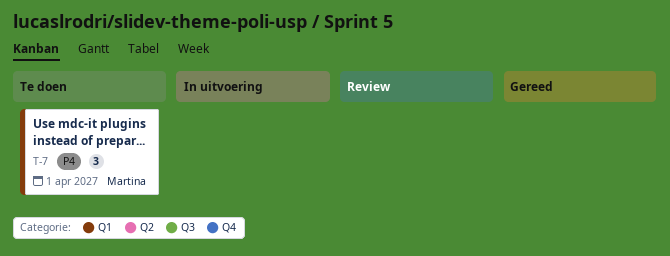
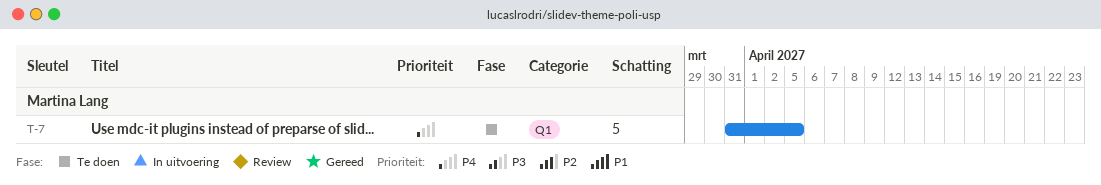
T-7, estimate: 3 -> 5
T-7, due: Apr 1 -> Apr 5

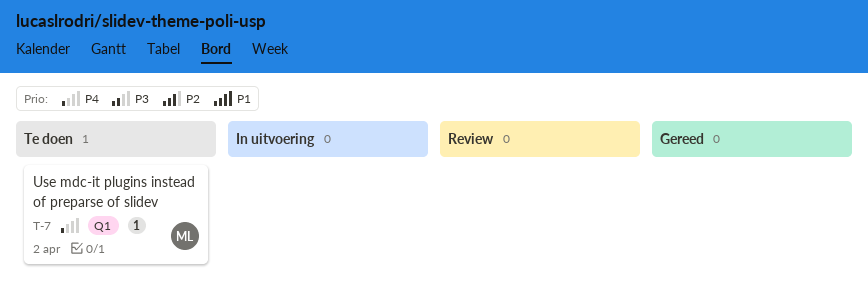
T-7, estimate: 5 -> 1
T-7, due: Apr 5 -> Apr 2

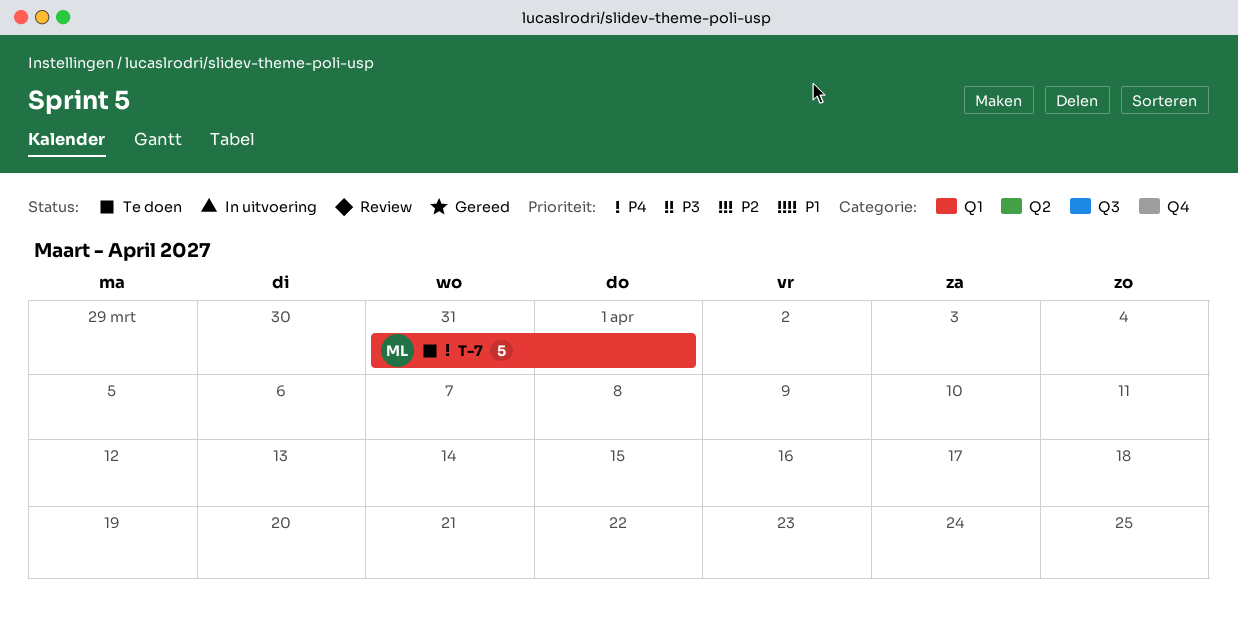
T-7, estimate: 1 -> 5
T-7, due: Apr 2 -> Apr 1

